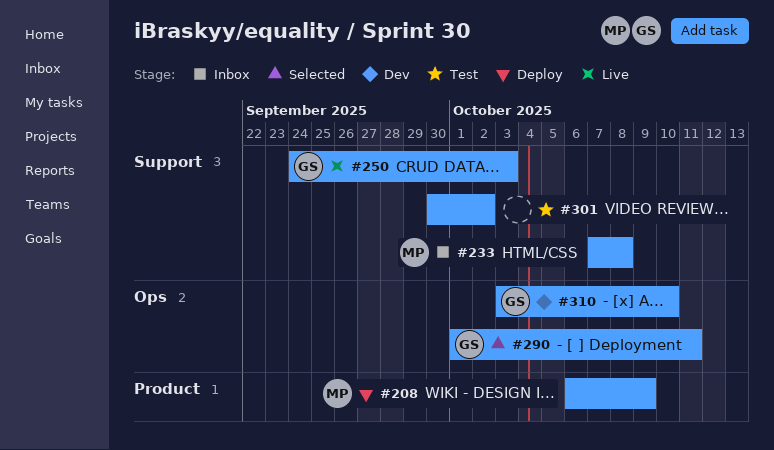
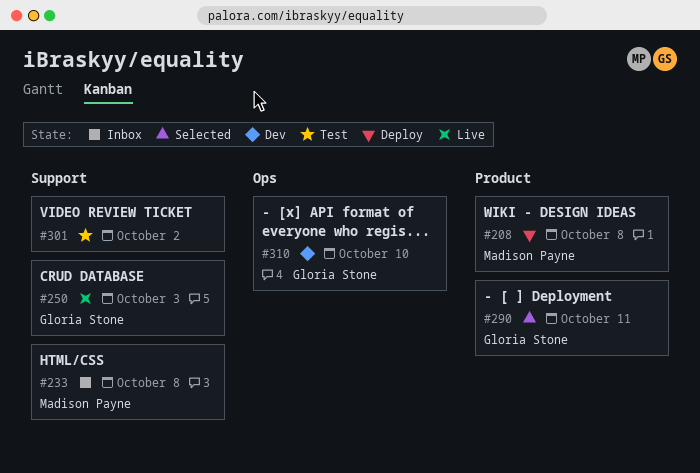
#208, due: Oct 9 -> Oct 8
#290, label: Ops -> Product

